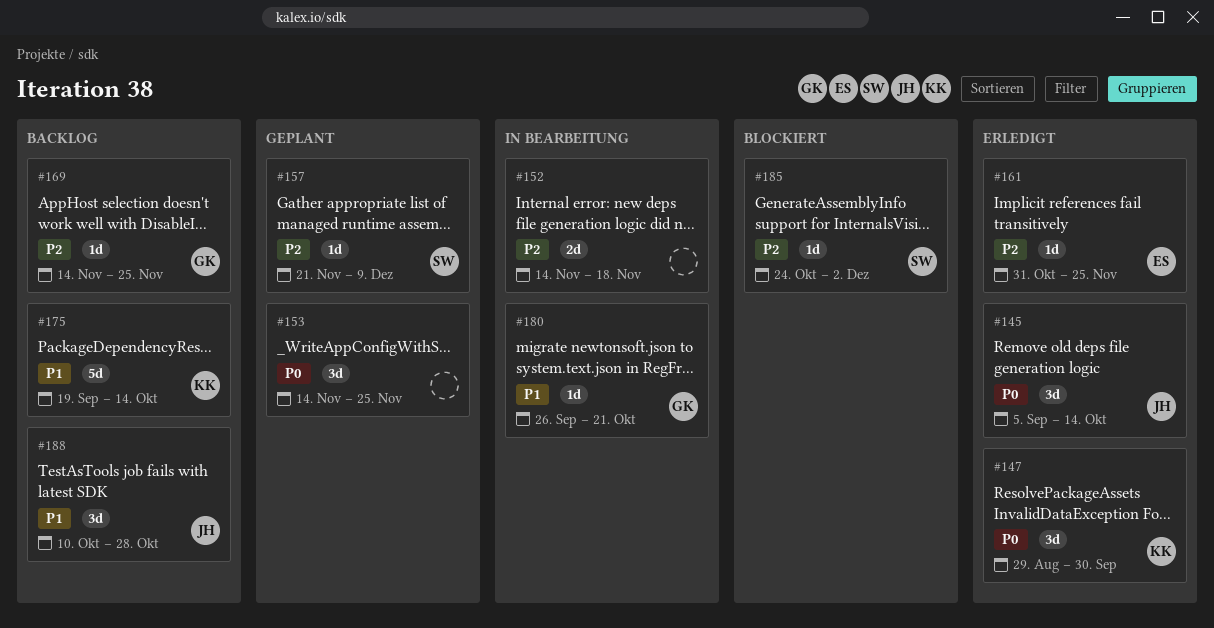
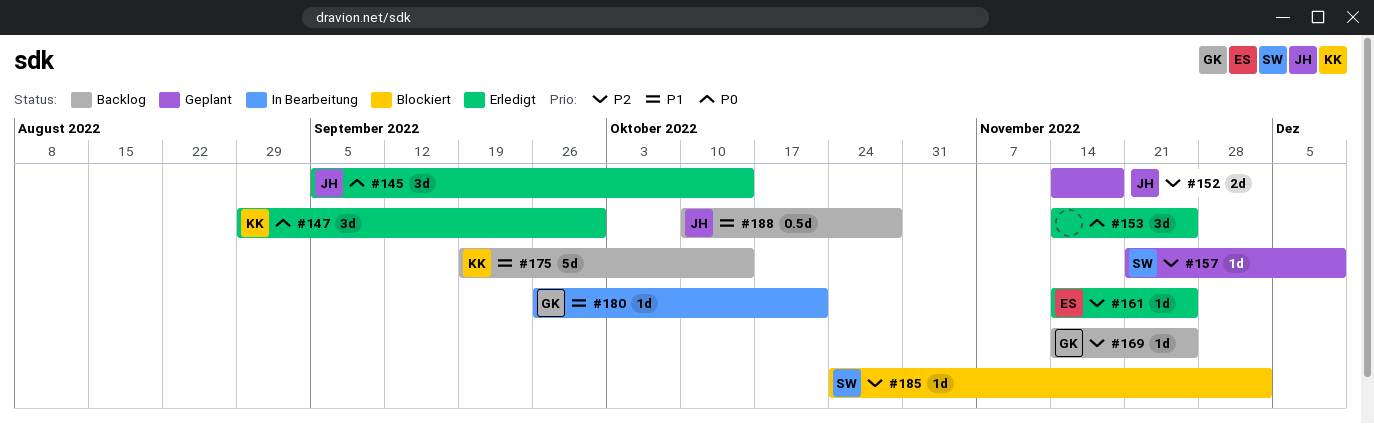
#152, status: In Bearbeitung -> Geplant
#152, owner: none -> JH
#153, status: Geplant -> Erledigt
#161, start: Oct 31 -> Nov 14
#188, estimate: 3d -> 0.5d

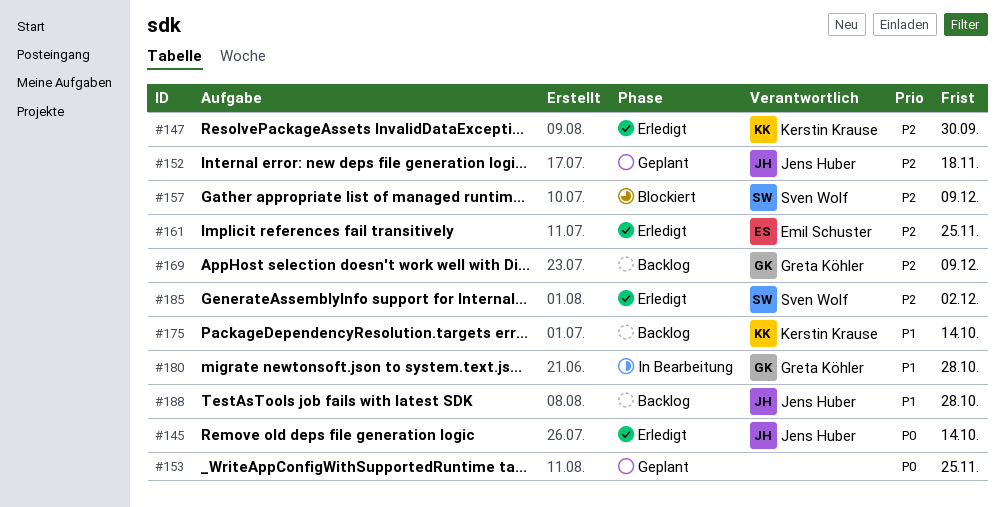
#147, priority: P0 -> P2
#153, status: Erledigt -> Geplant
#157, status: Geplant -> Blockiert
#169, due: Nov 25 -> Dec 9
#180, due: Oct 21 -> Oct 28
#185, status: Blockiert -> Erledigt

